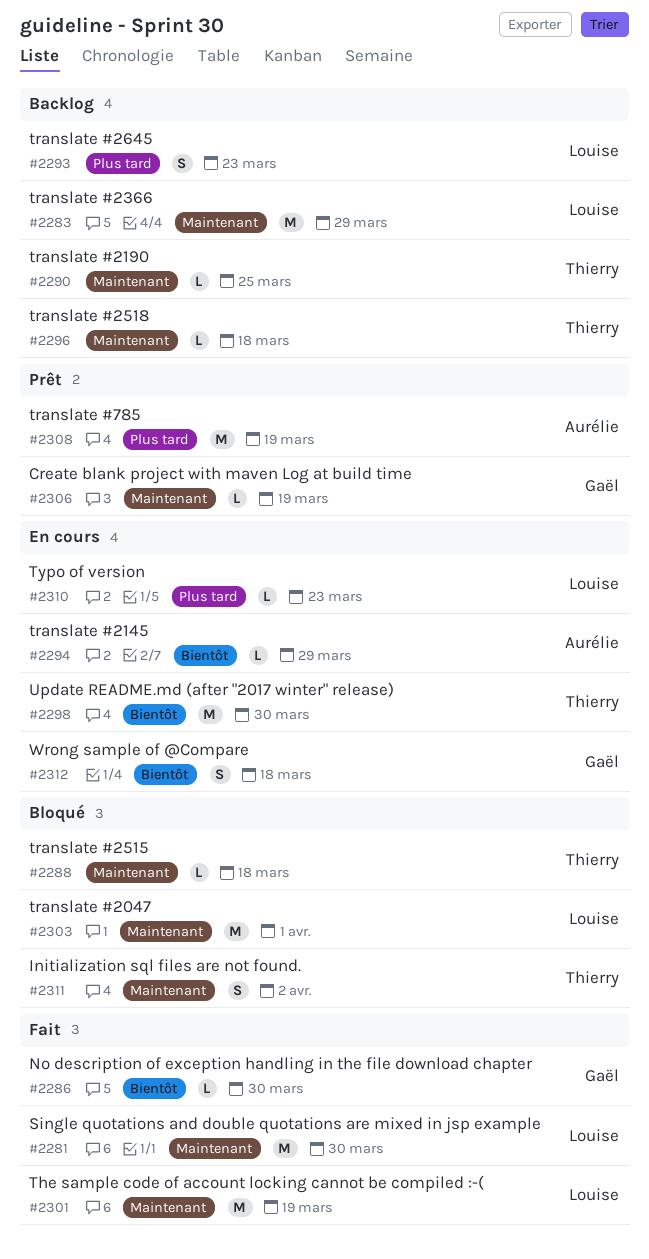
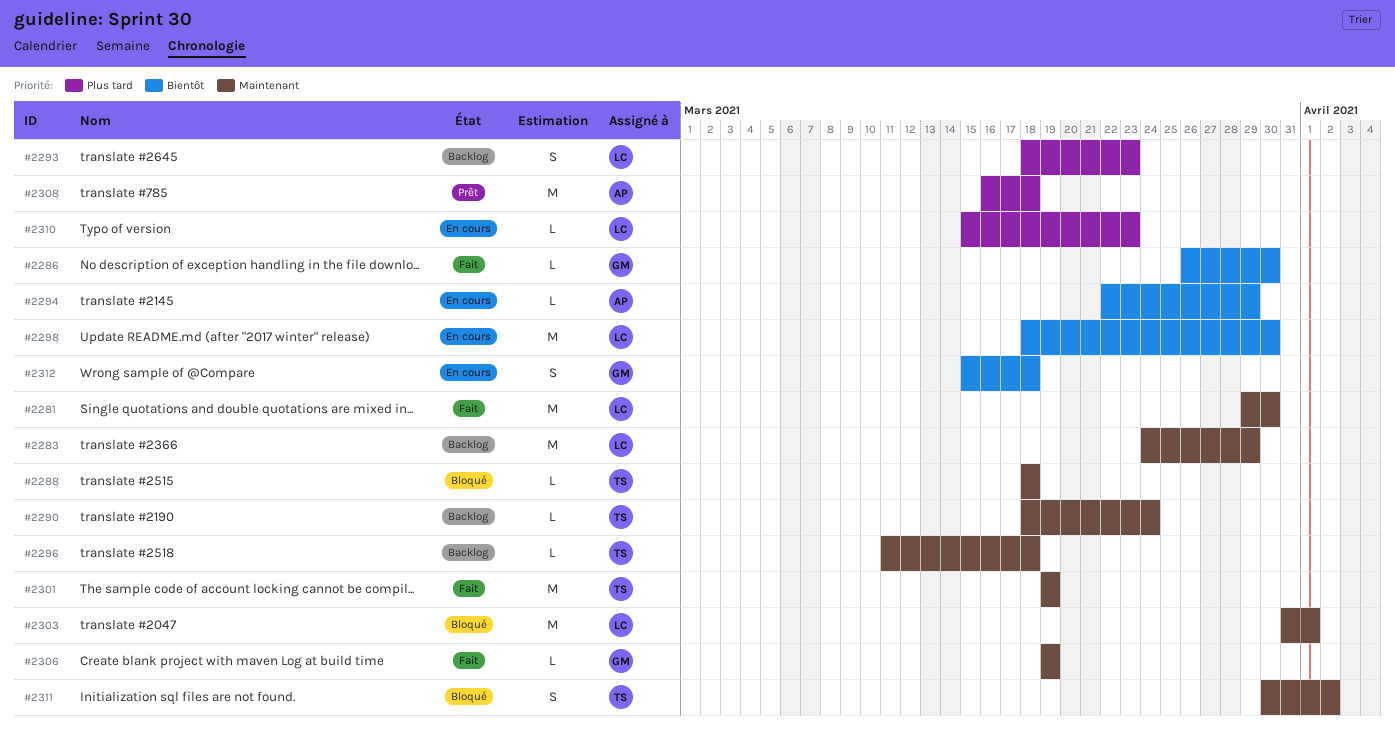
#2290, due: Mar 25 -> Mar 24
#2298, owner: Thierry -> Louise
#2301, owner: Louise -> Thierry
#2306, status: Prêt -> Fait
#2308, due: Mar 19 -> Mar 18

